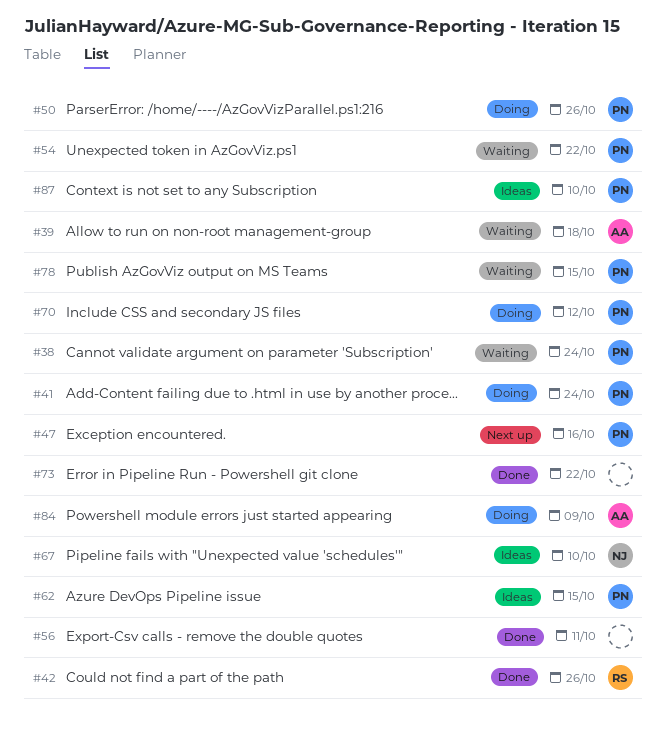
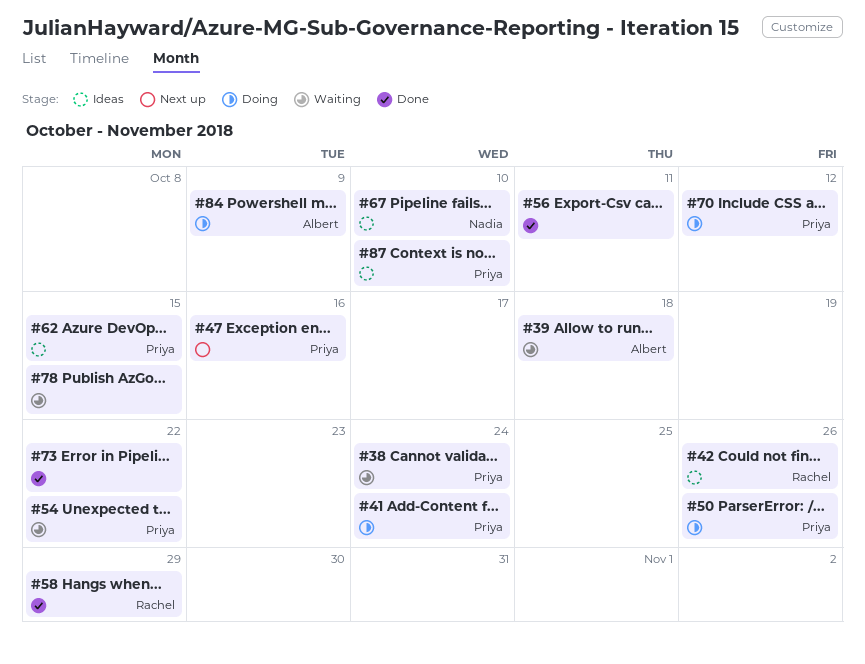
#42, status: Done -> Ideas
#58: none -> present
#78, owner: Priya -> none

